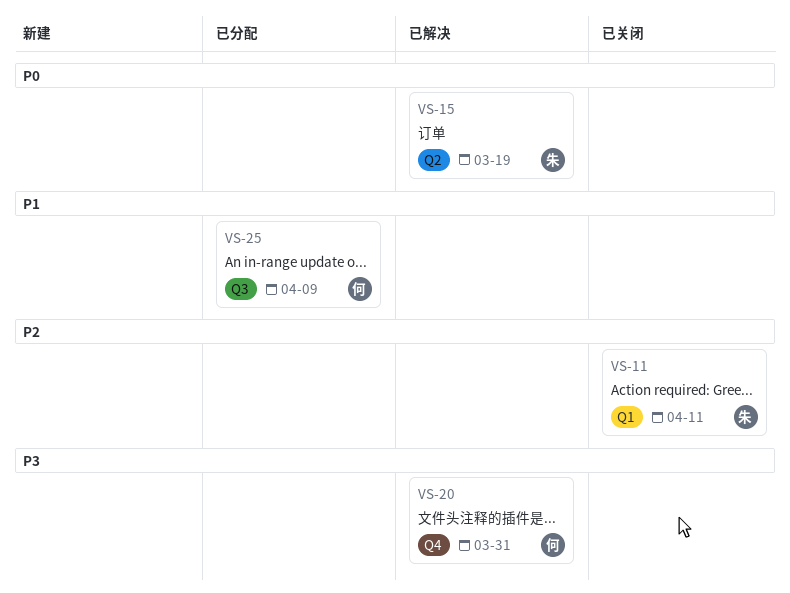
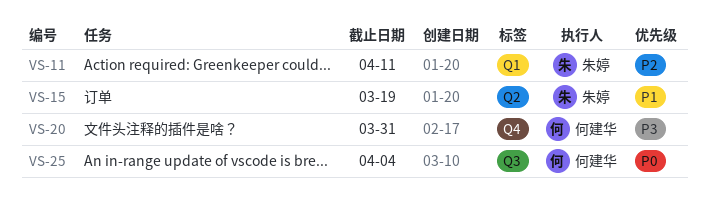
VS-15, priority: P0 -> P1
VS-25, priority: P1 -> P0
VS-25, due: Apr 9 -> Apr 4

